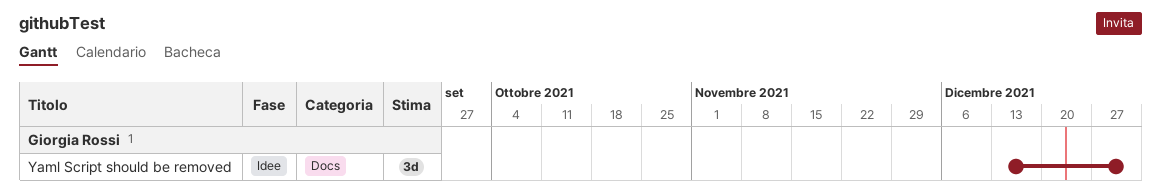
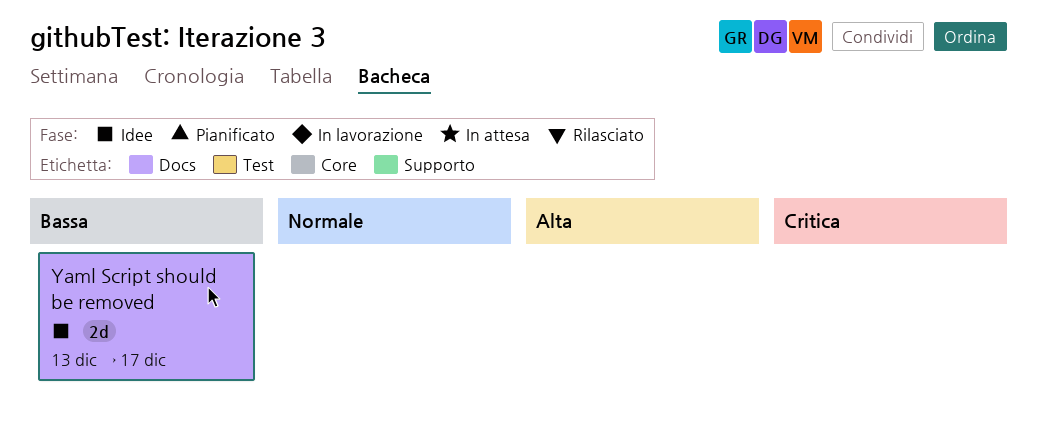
Yaml Script should be removed, estimate: 3d -> 2d
Yaml Script should be removed, due: Dec 31 -> Dec 17

